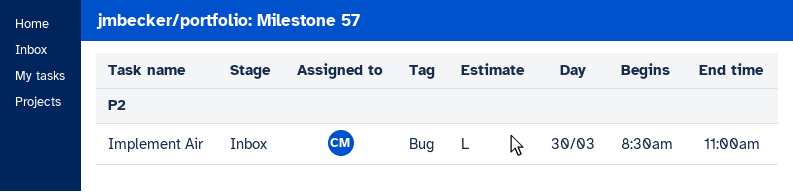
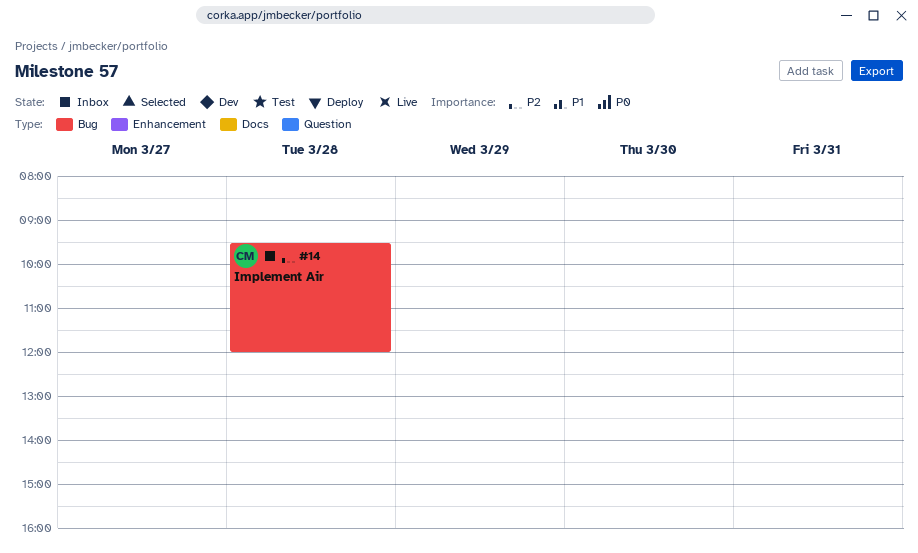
Implement Air, day: Mar 30 -> Mar 28
Implement Air, begins: 08:30 -> 09:30
Implement Air, ends: 11:00 -> 12:00

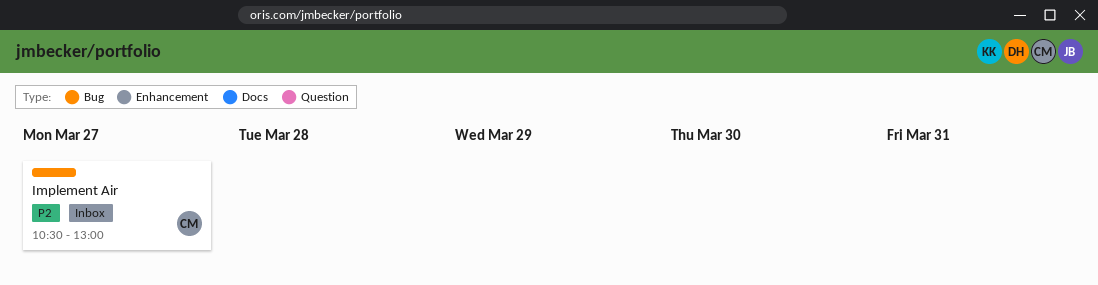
Implement Air, day: Mar 28 -> Mar 27
Implement Air, begins: 09:30 -> 10:30
Implement Air, ends: 12:00 -> 13:00

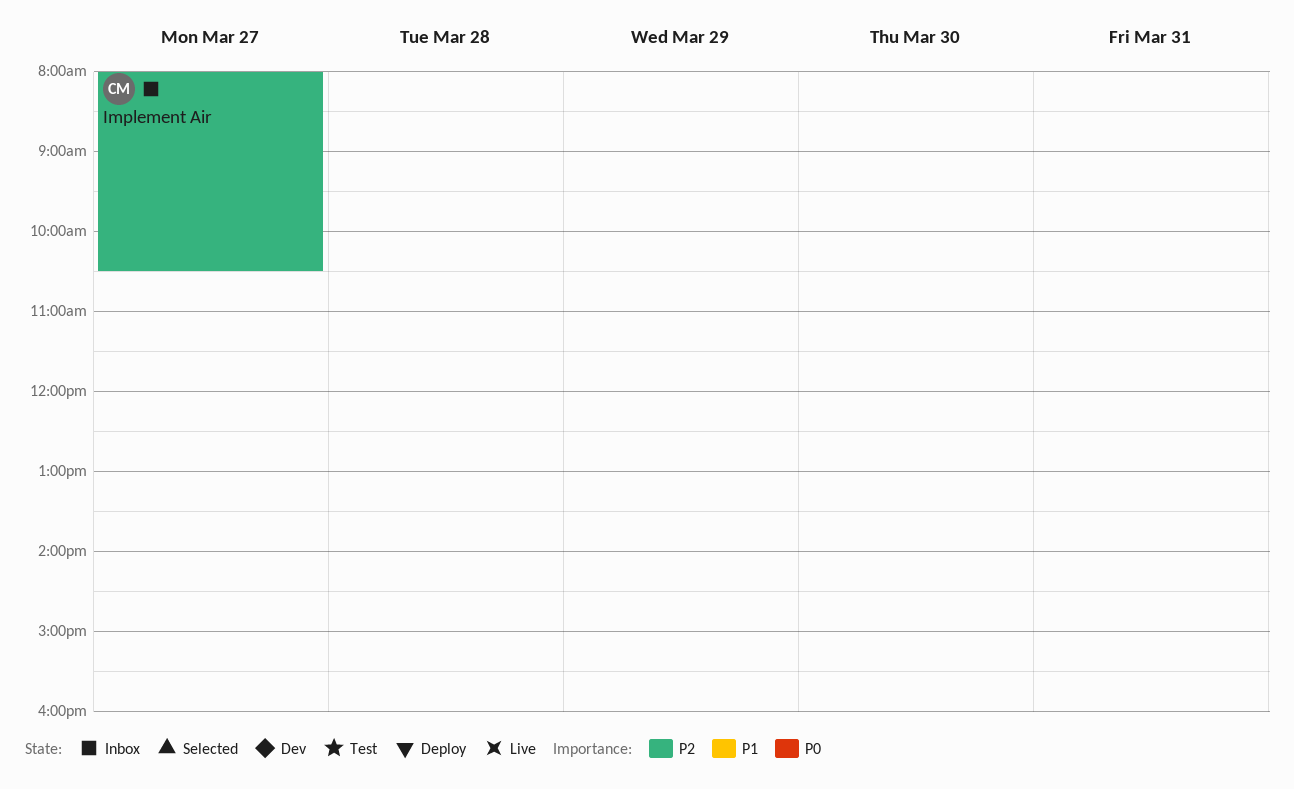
Implement Air, begins: 10:30 -> 08:00
Implement Air, ends: 13:00 -> 10:30

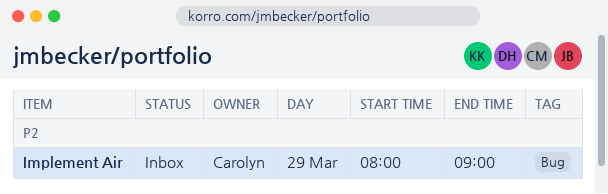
Implement Air, day: Mar 27 -> Mar 29
Implement Air, ends: 10:30 -> 09:00

